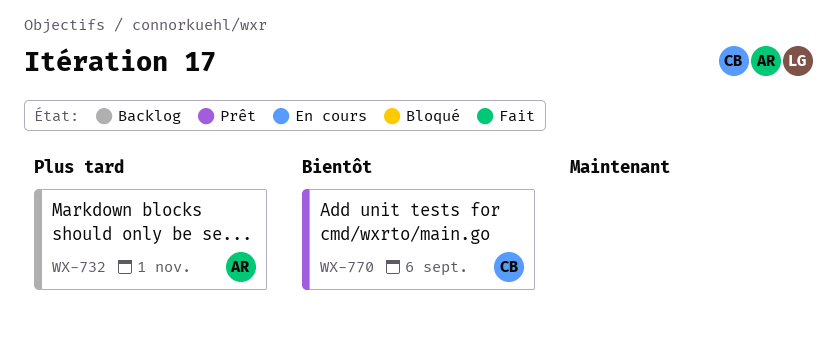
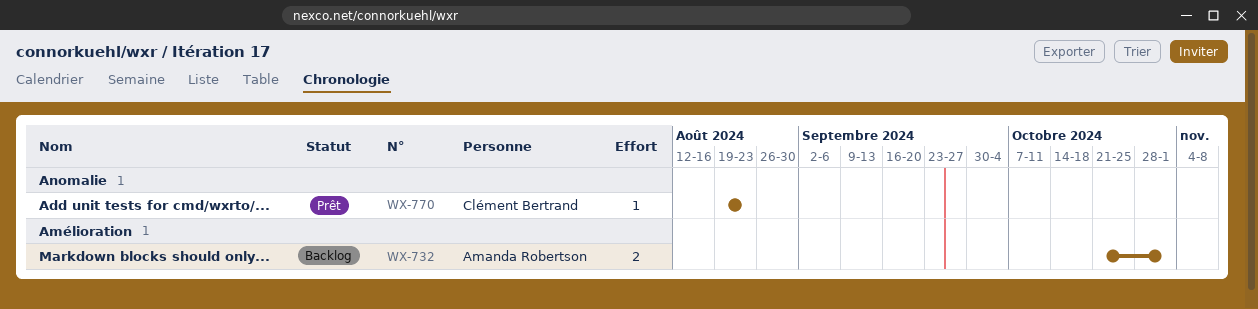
WX-770, due: Sep 6 -> Aug 23

